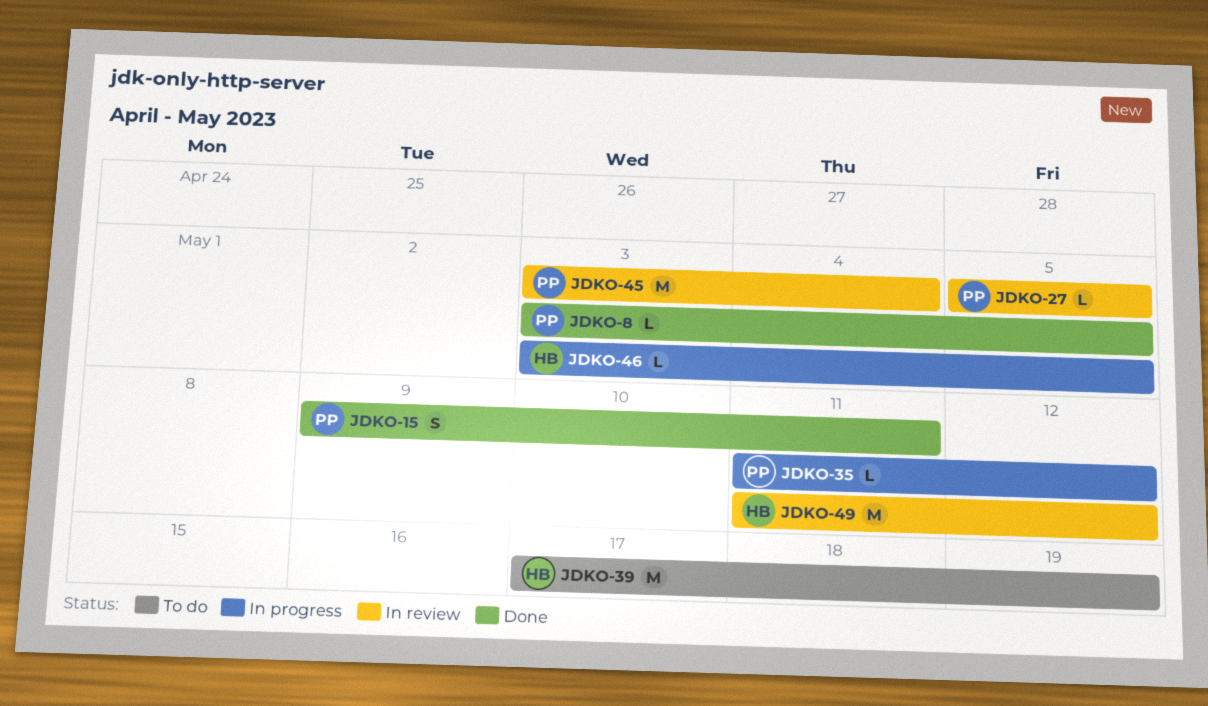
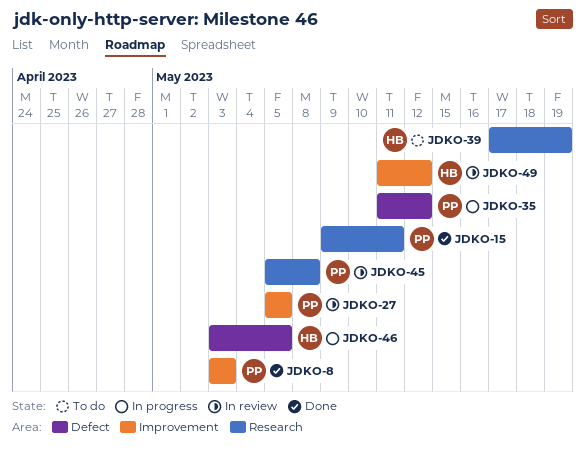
JDKO-8, due: May 5 -> May 3
JDKO-45, start: May 3 -> May 5
JDKO-45, due: May 4 -> May 8

